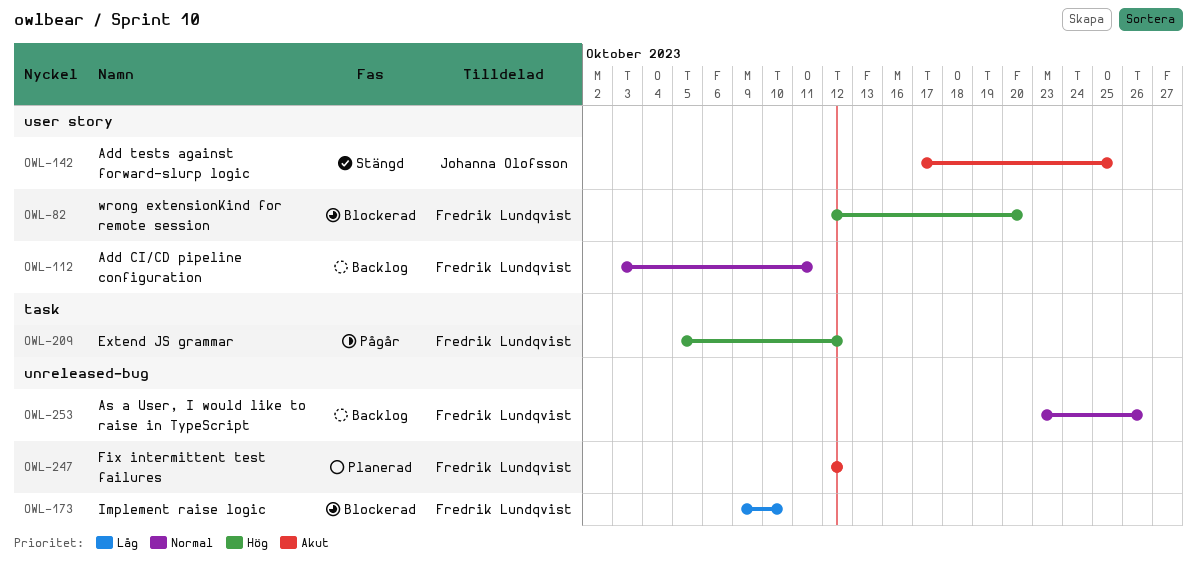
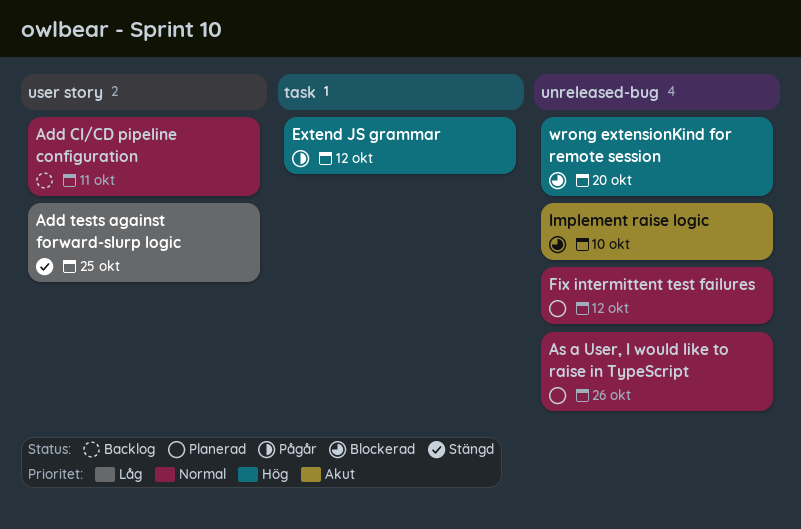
Add tests against forward-slurp logic, priority: Akut -> Låg
As a User, I would like to raise in TypeScript, status: Backlog -> Planerad
Fix intermittent test failures, priority: Akut -> Normal
Implement raise logic, priority: Låg -> Akut
wrong extensionKind for remote session, label: user story -> unreleased-bug

